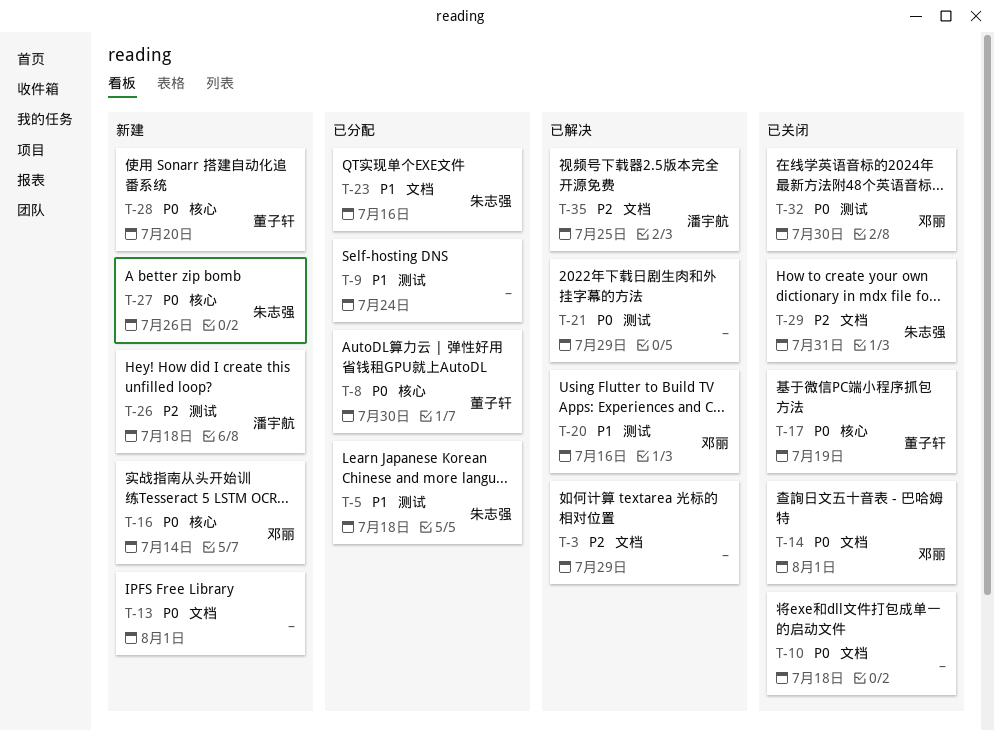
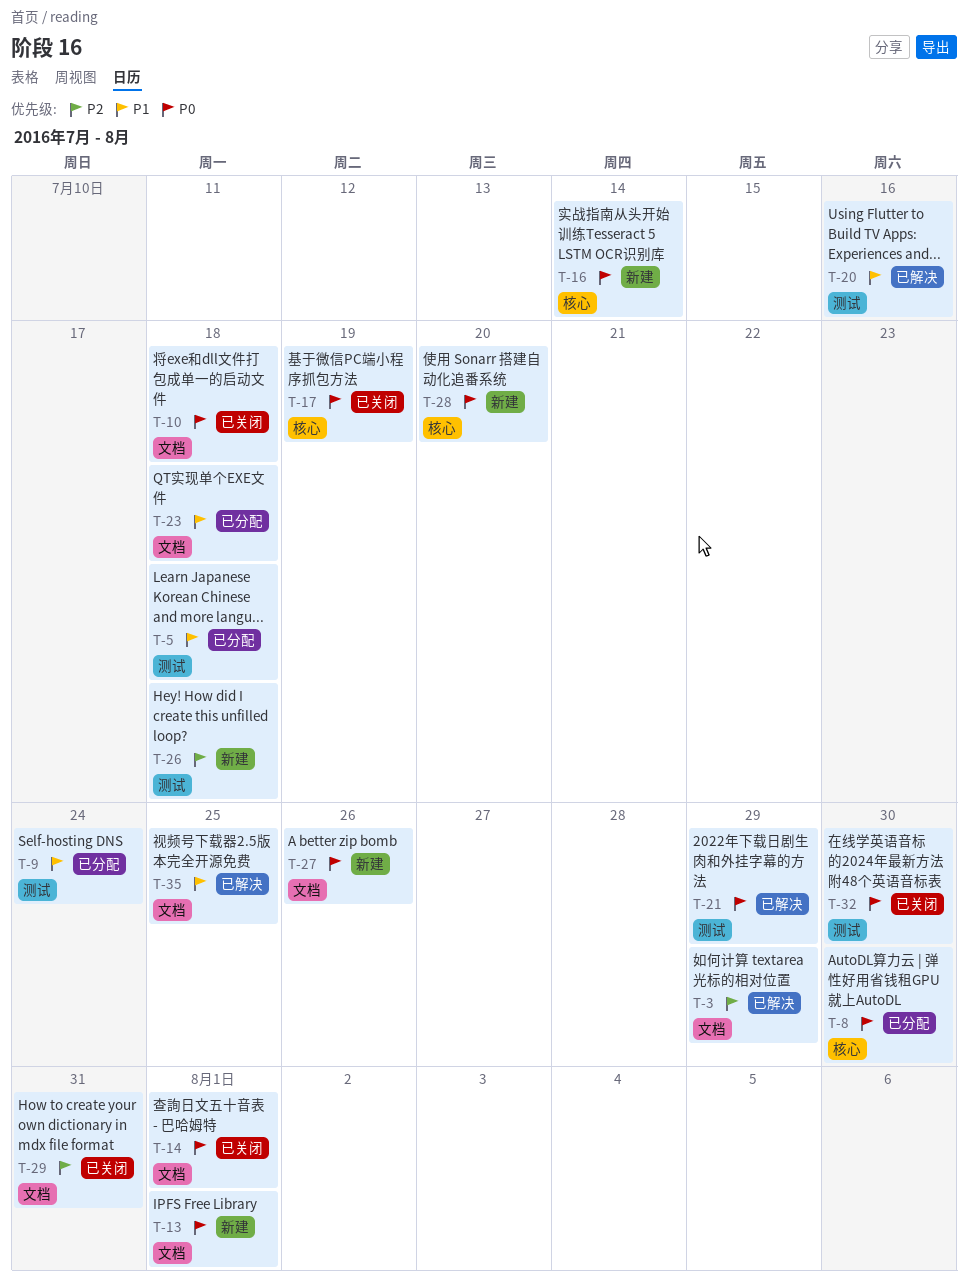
T-23, due: Jul 16 -> Jul 18
T-27, label: 核心 -> 文档
T-35, priority: P2 -> P1

